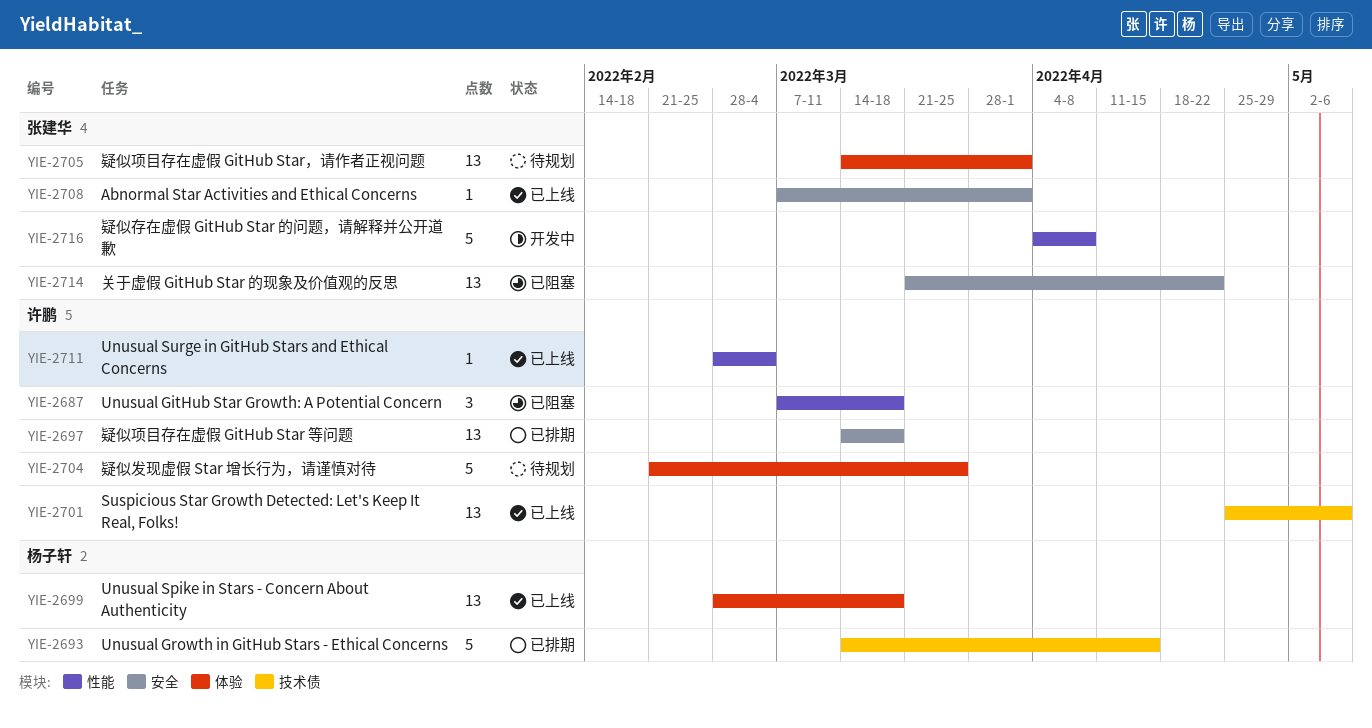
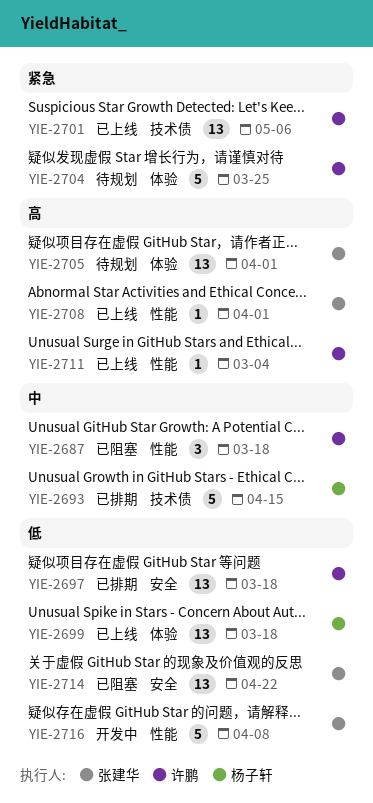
YIE-2708, label: 安全 -> 性能

